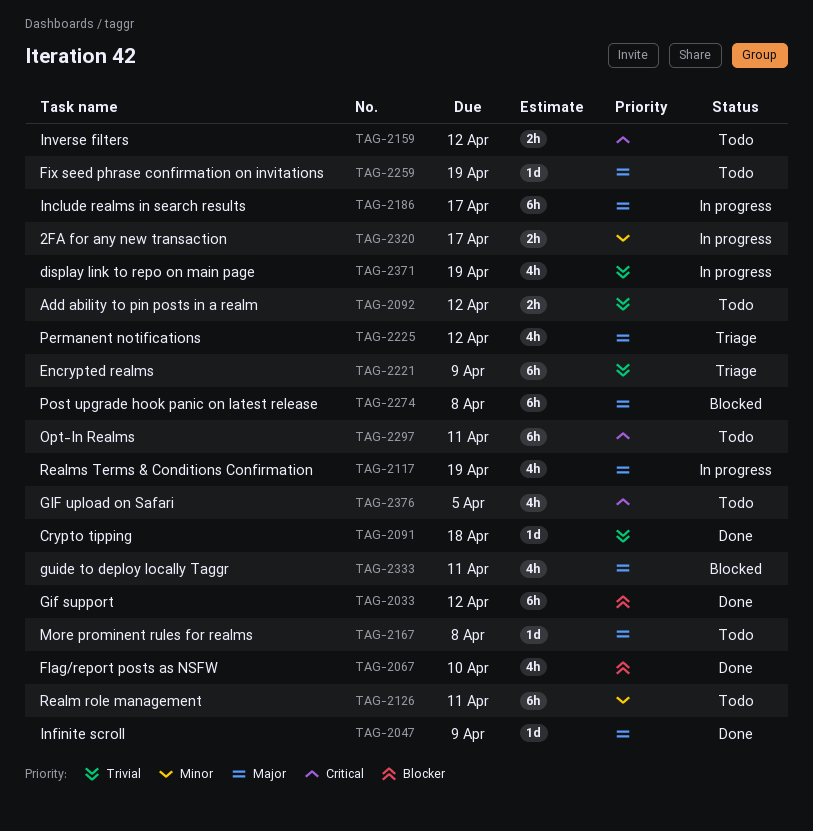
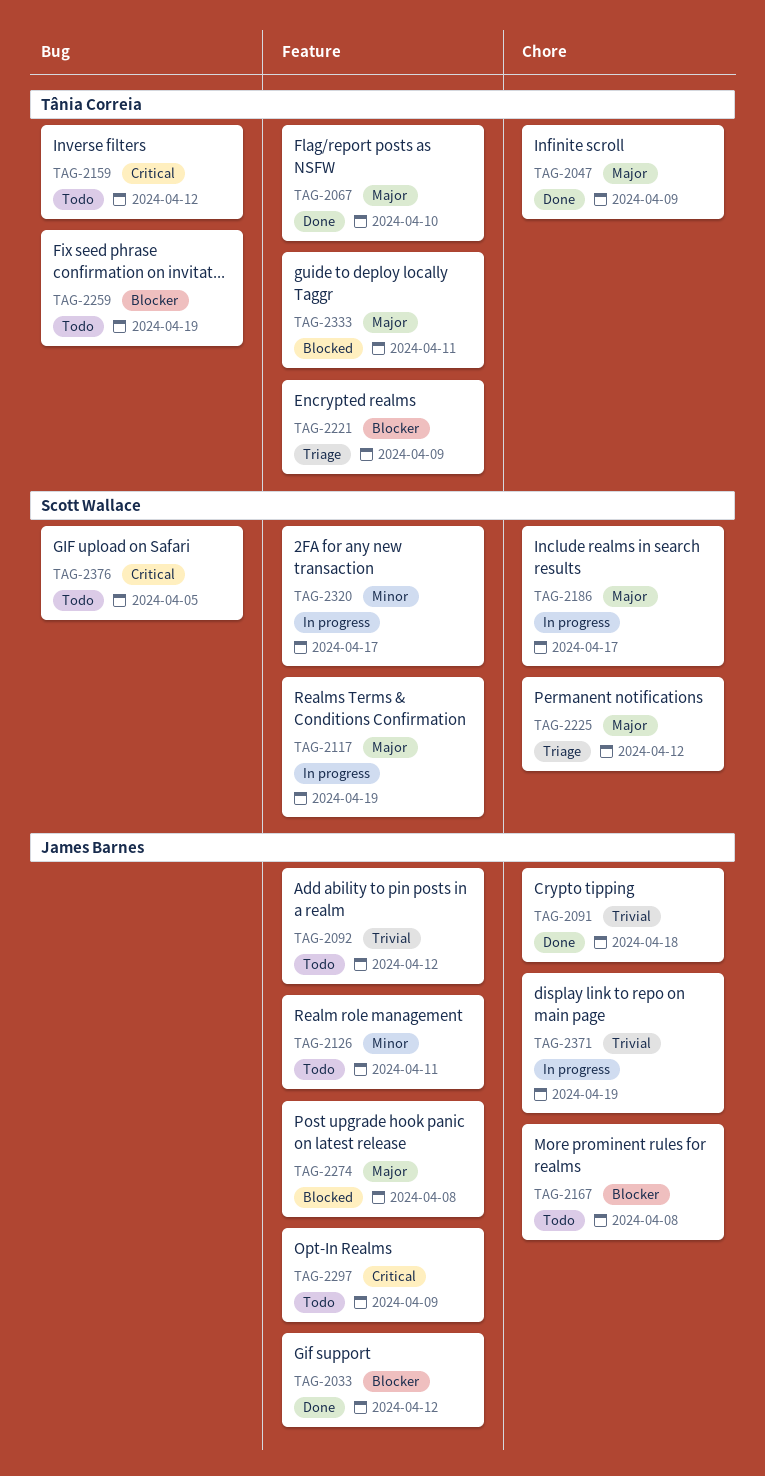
TAG-2067, priority: Blocker -> Major
TAG-2167, priority: Major -> Blocker
TAG-2221, priority: Trivial -> Blocker
TAG-2259, priority: Major -> Blocker
TAG-2297, due: Apr 11 -> Apr 9

